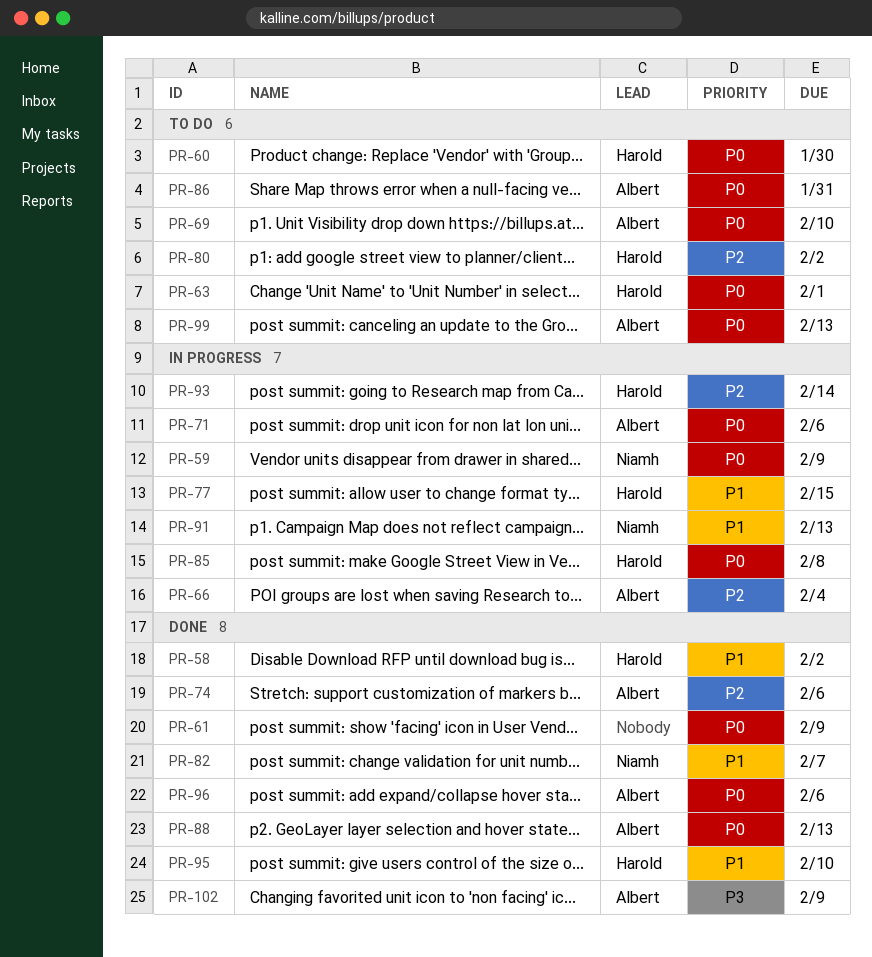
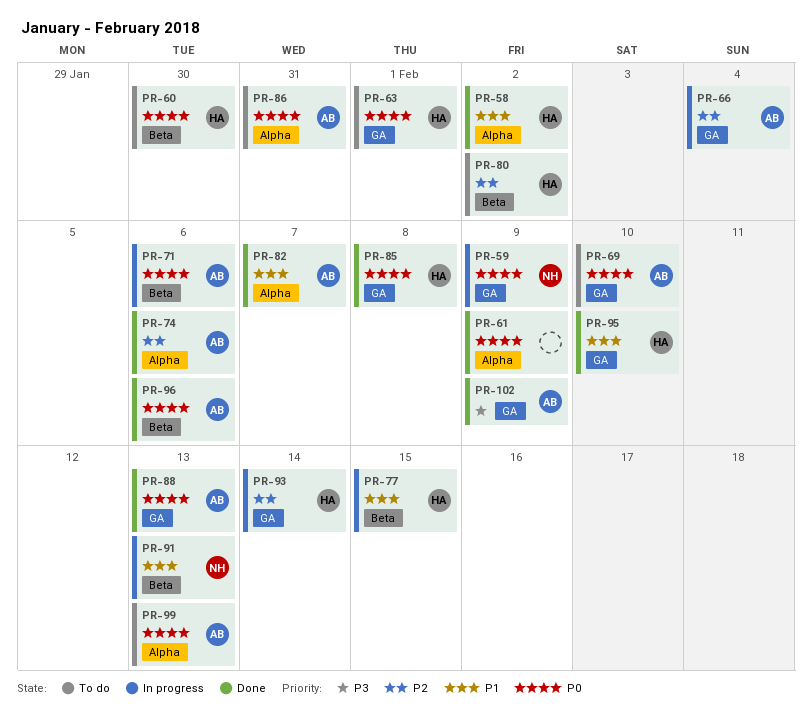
PR-82, owner: Niamh -> Albert
PR-85, status: In progress -> Done

